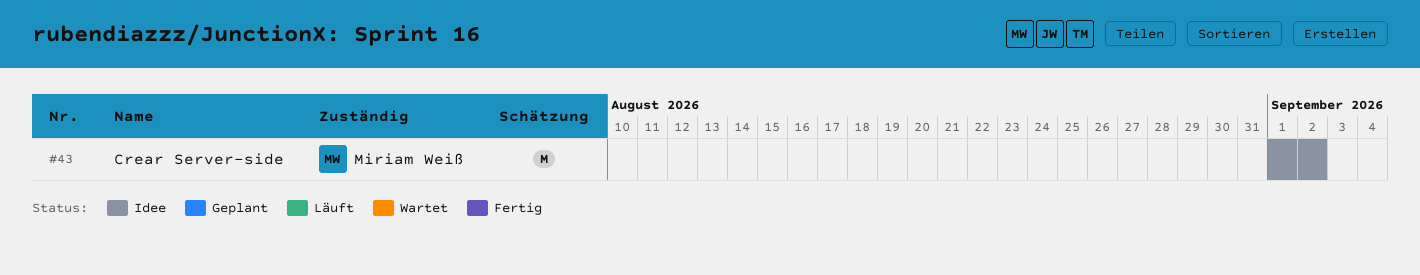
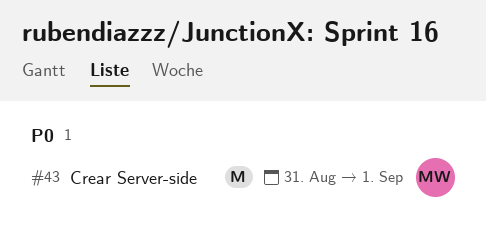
#43, start: Sep 1 -> Aug 31
#43, due: Sep 2 -> Sep 1

